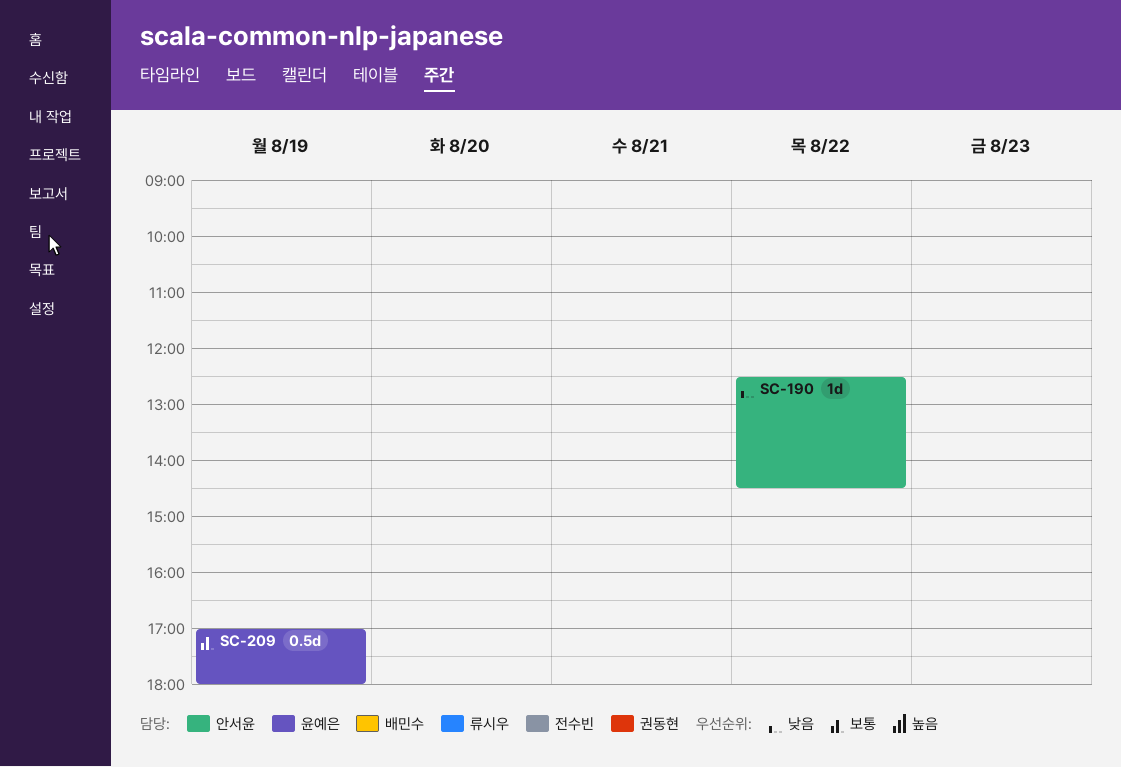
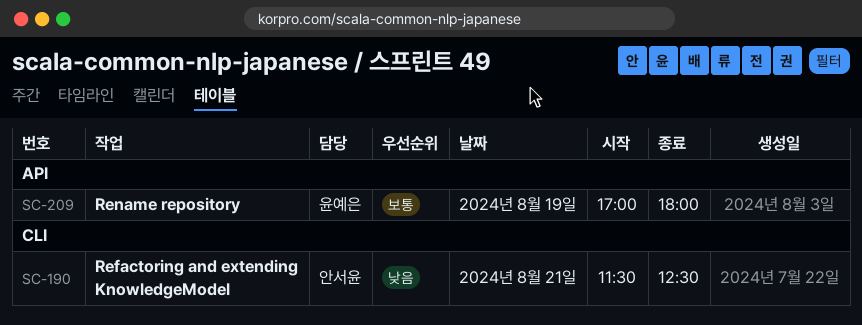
SC-190, day: Aug 22 -> Aug 21
SC-190, begins: 12:30 -> 11:30
SC-190, ends: 14:30 -> 12:30

